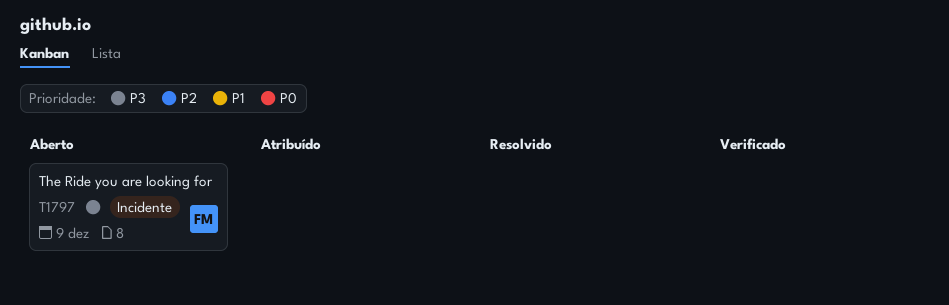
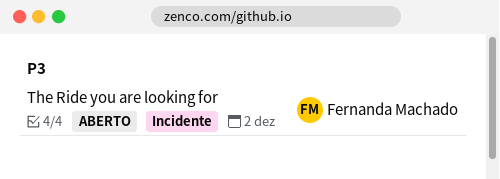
The Ride you are looking for, due: Dec 9 -> Dec 2

